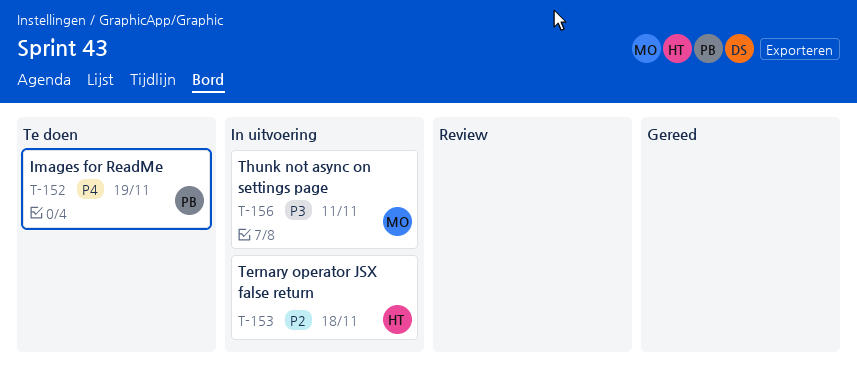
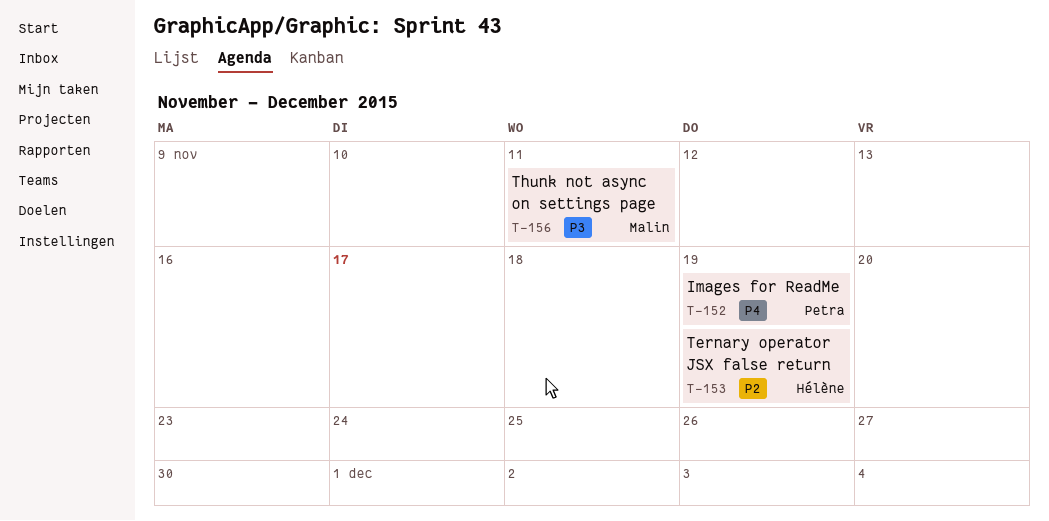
T-153, due: Nov 18 -> Nov 19

